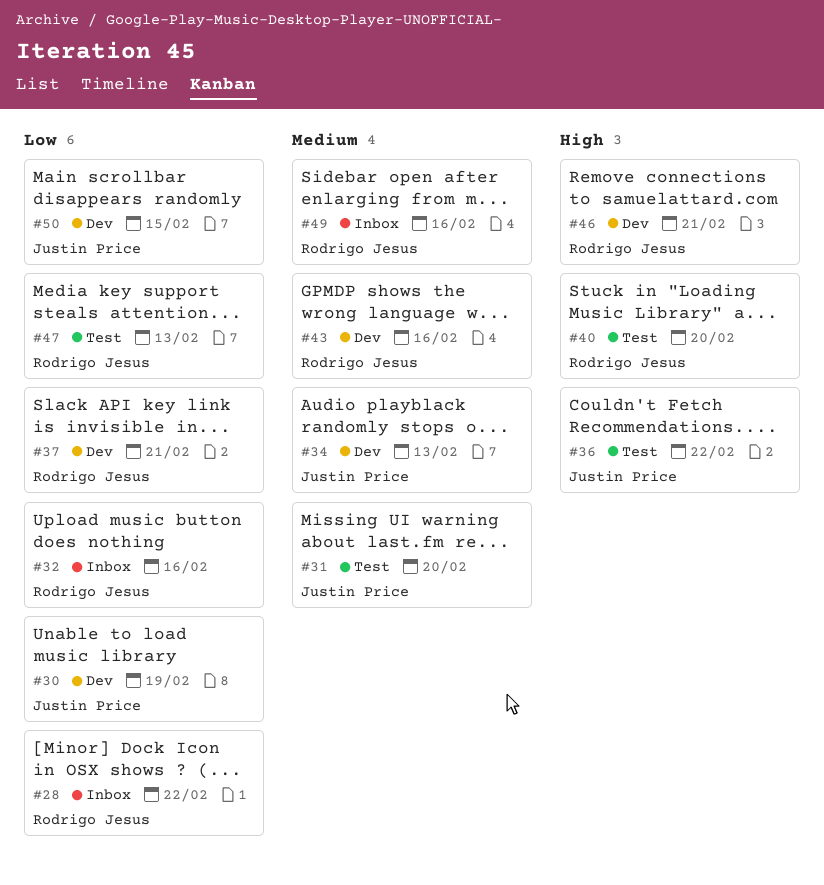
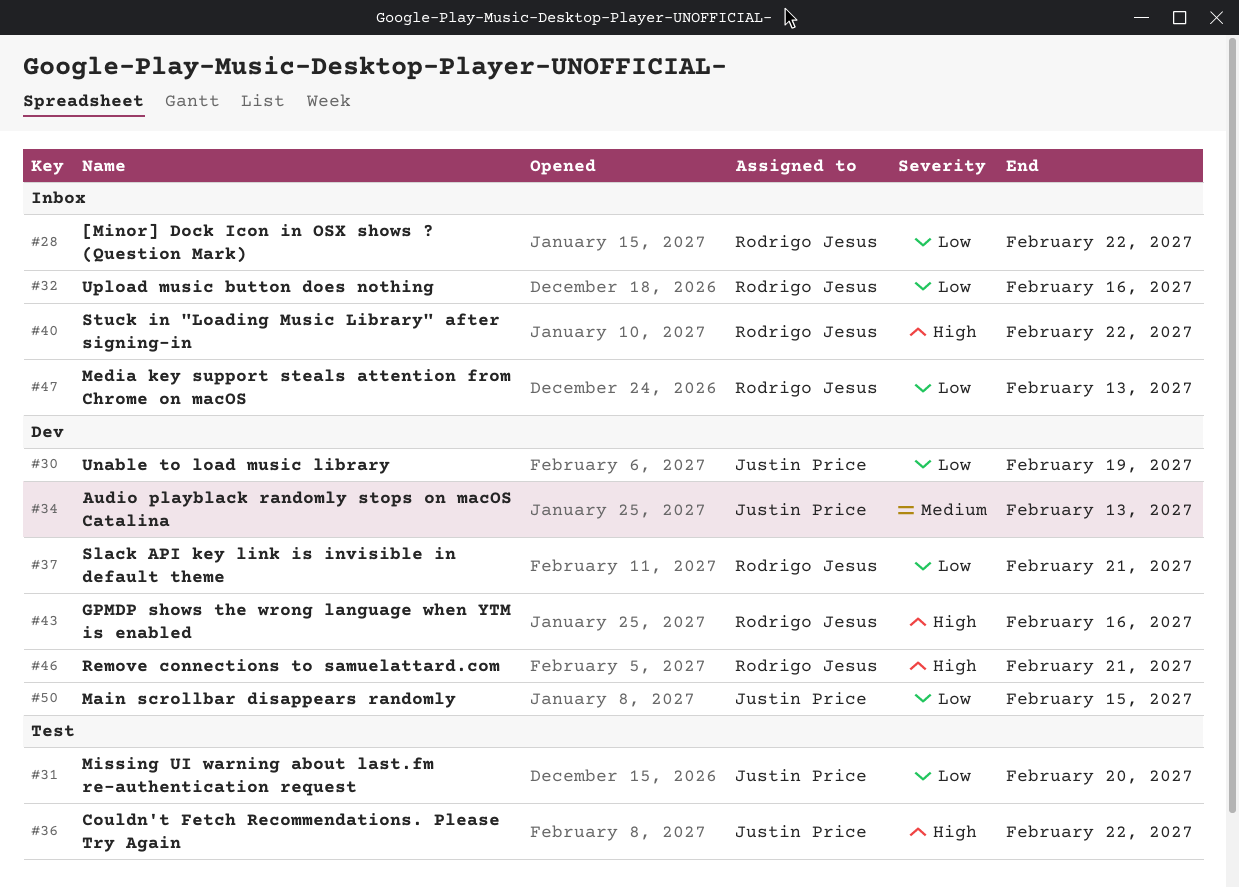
#31, priority: Medium -> Low
#40, status: Test -> Inbox
#40, due: Feb 20 -> Feb 22
#43, priority: Medium -> High
#47, status: Test -> Inbox
#49: present -> none

